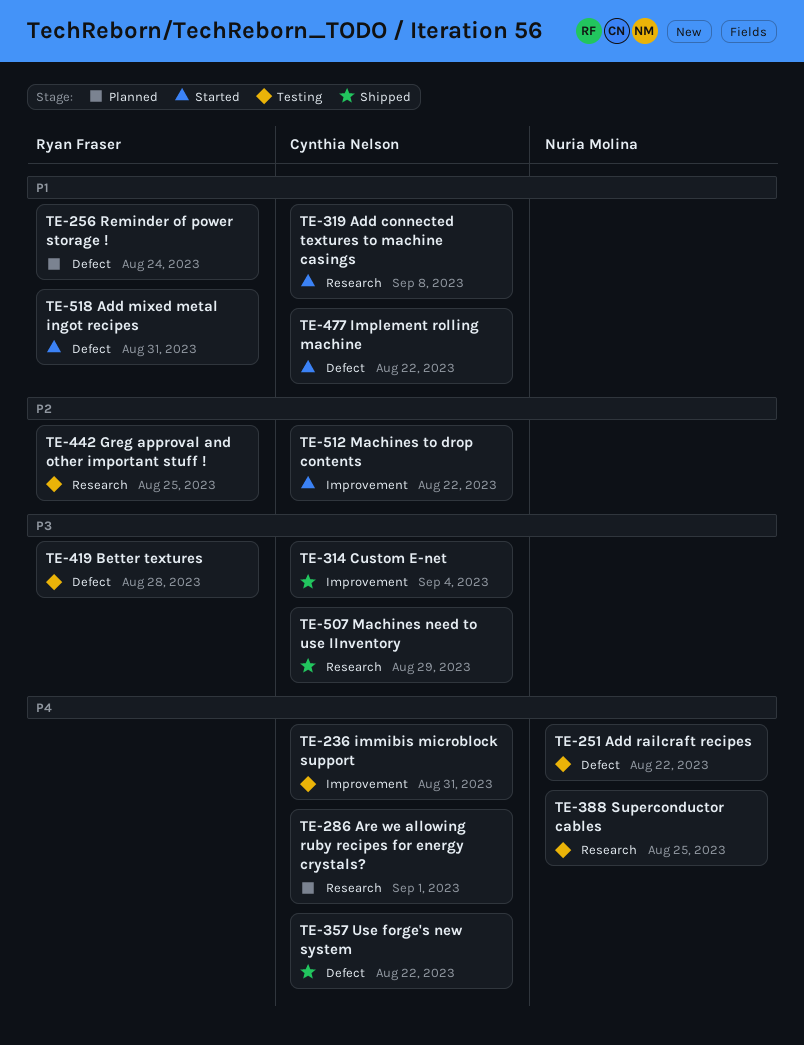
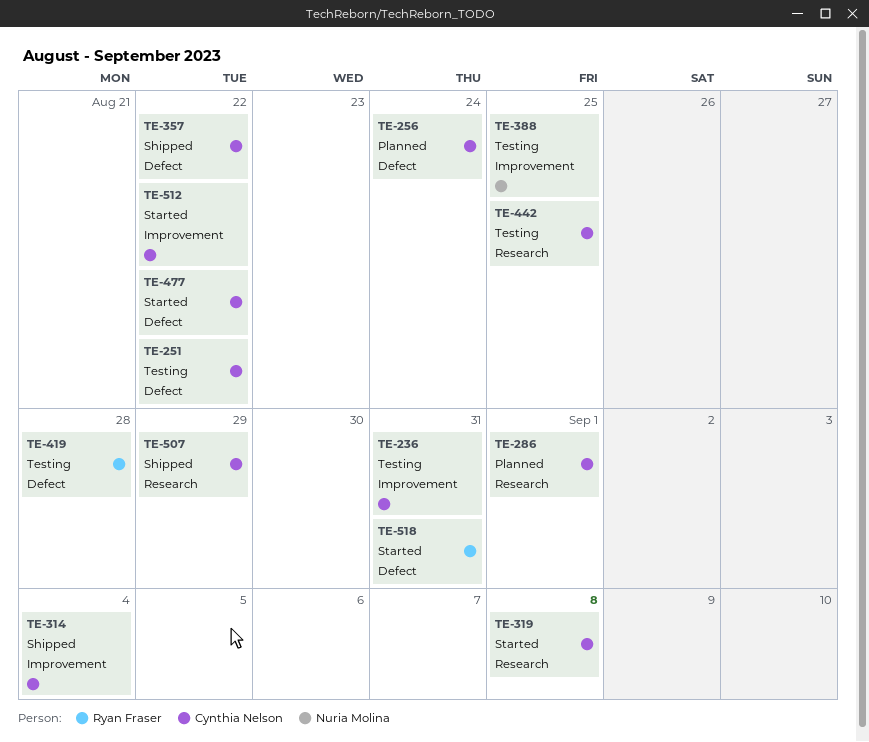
TE-251, owner: Nuria Molina -> Cynthia Nelson
TE-256, owner: Ryan Fraser -> Cynthia Nelson
TE-388, label: Research -> Improvement
TE-442, owner: Ryan Fraser -> Cynthia Nelson

